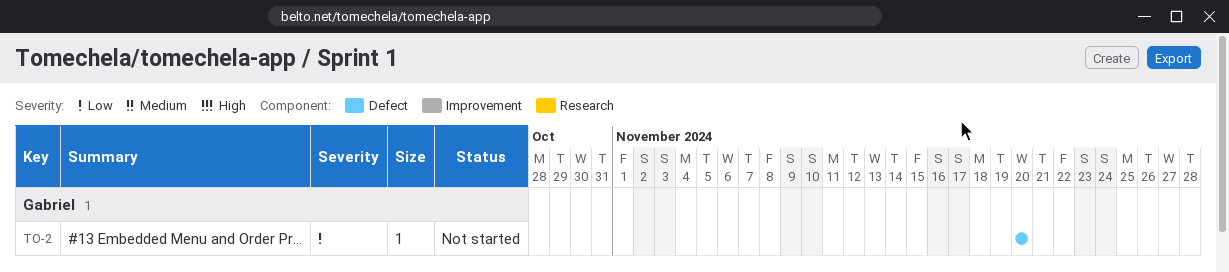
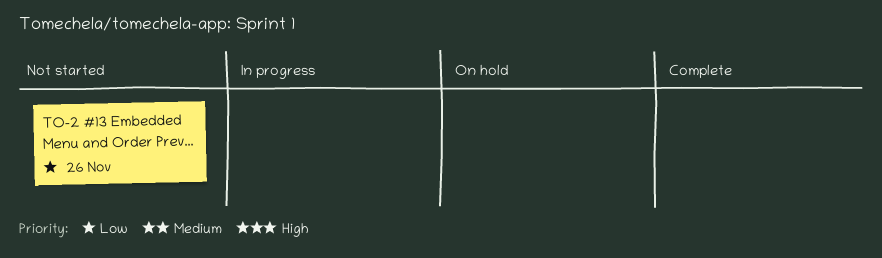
TO-2, due: Nov 20 -> Nov 26

